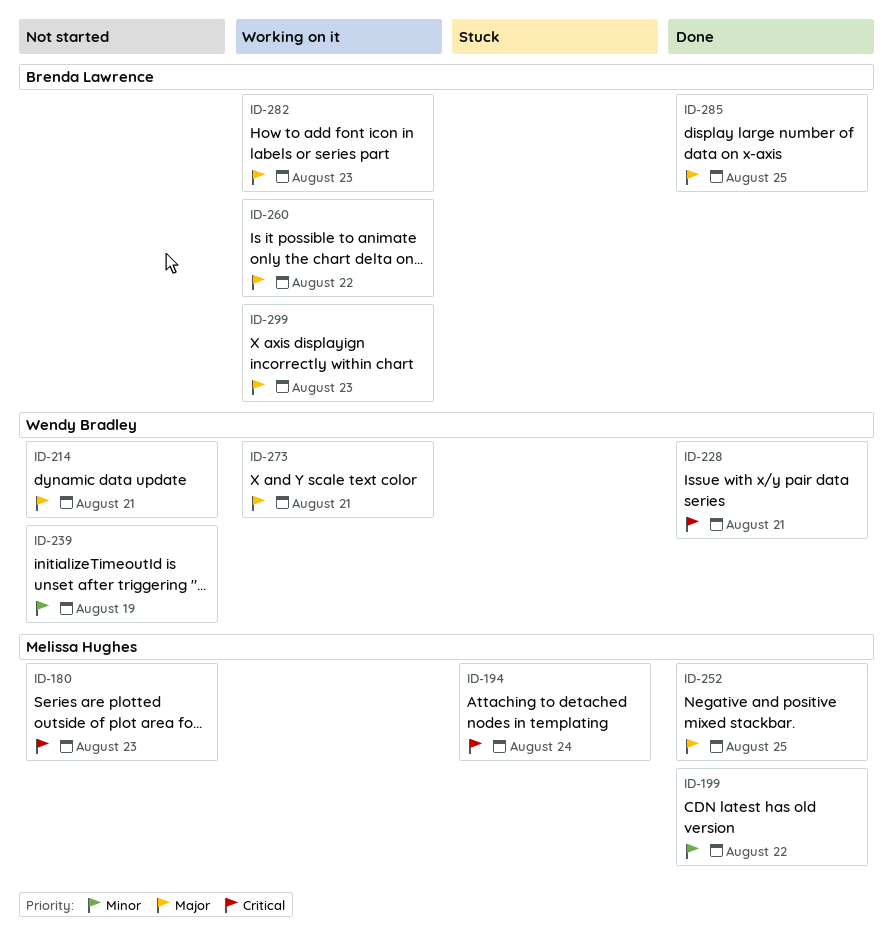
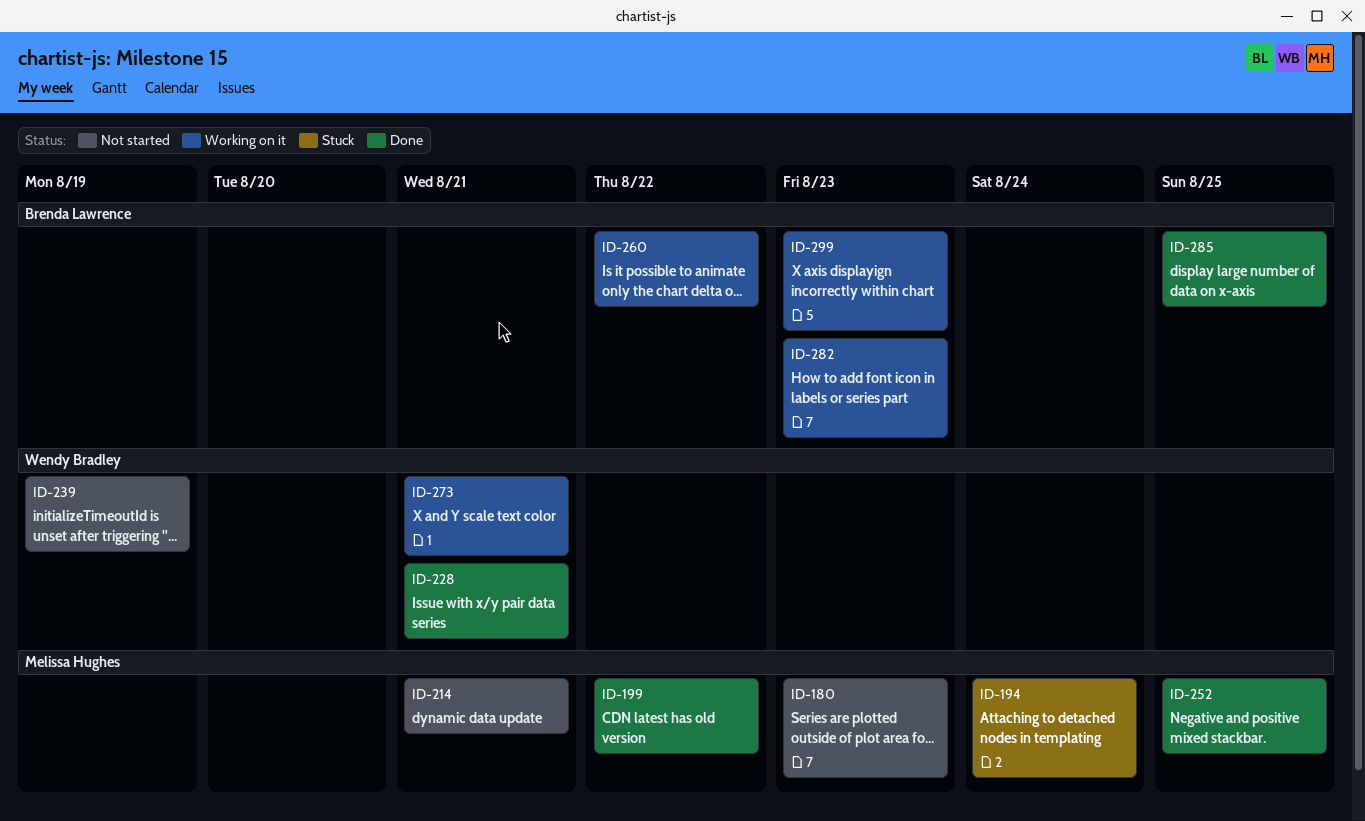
ID-214, owner: Wendy Bradley -> Melissa Hughes

